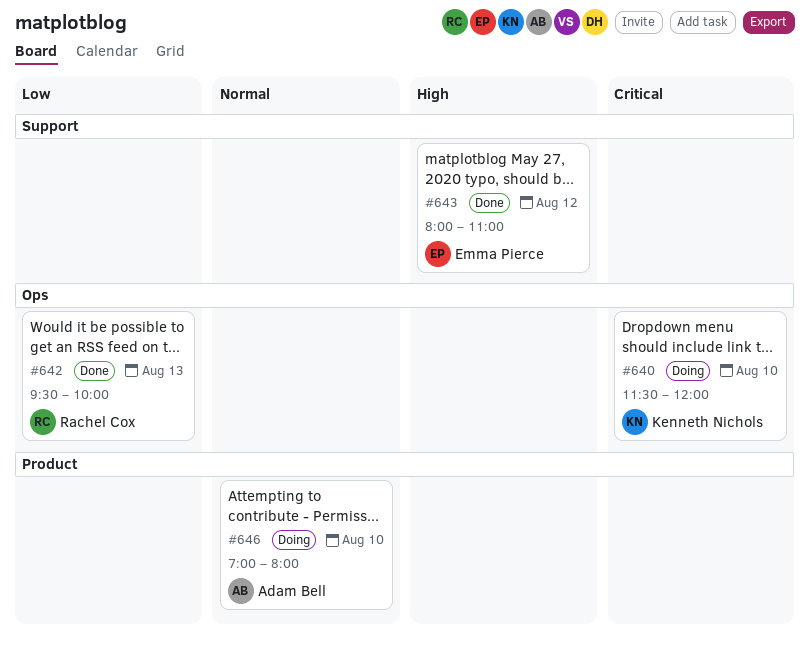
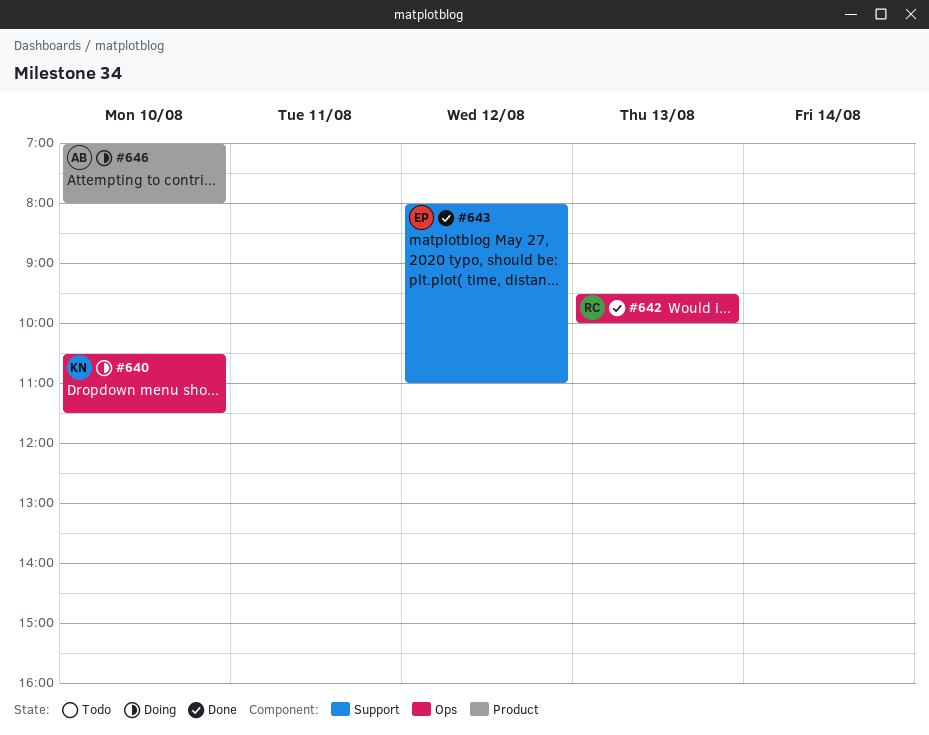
#640, begins: 11:30 -> 10:30
#640, ends: 12:00 -> 11:30

